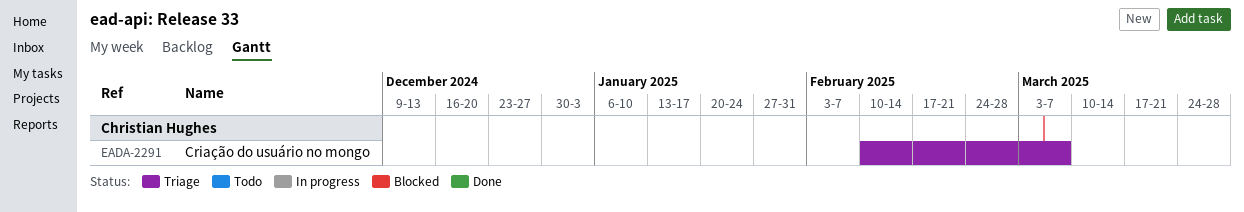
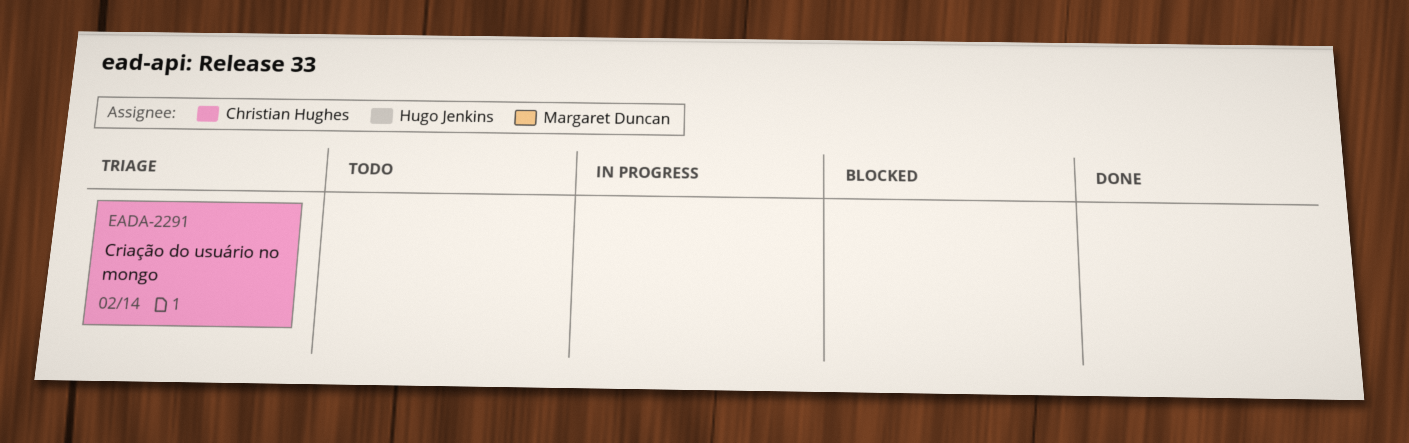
EADA-2291, due: Mar 7 -> Feb 14

